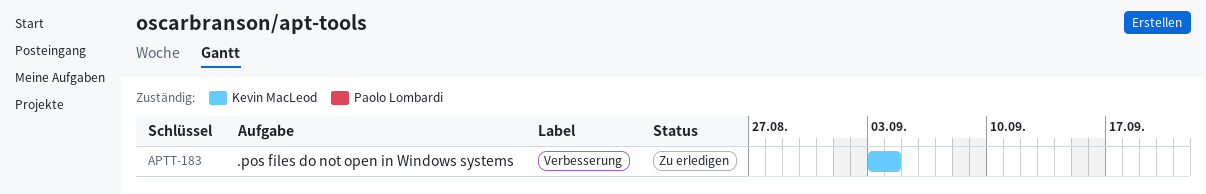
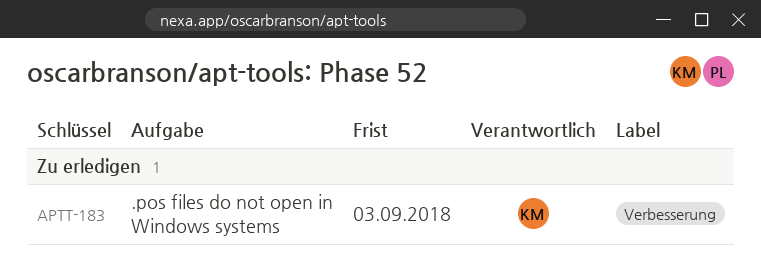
APTT-183, due: Sep 4 -> Sep 3

